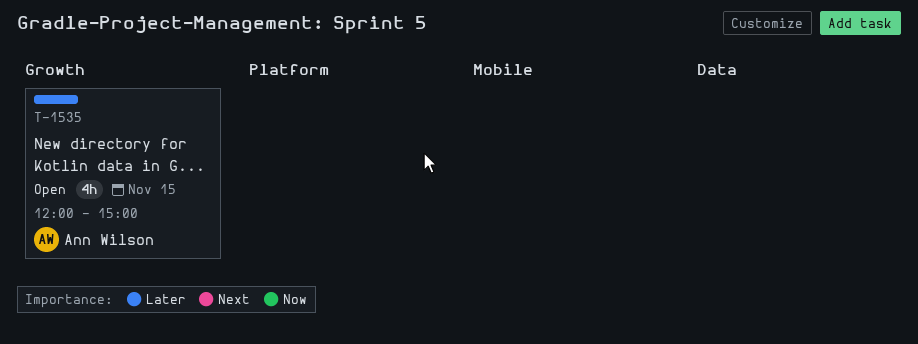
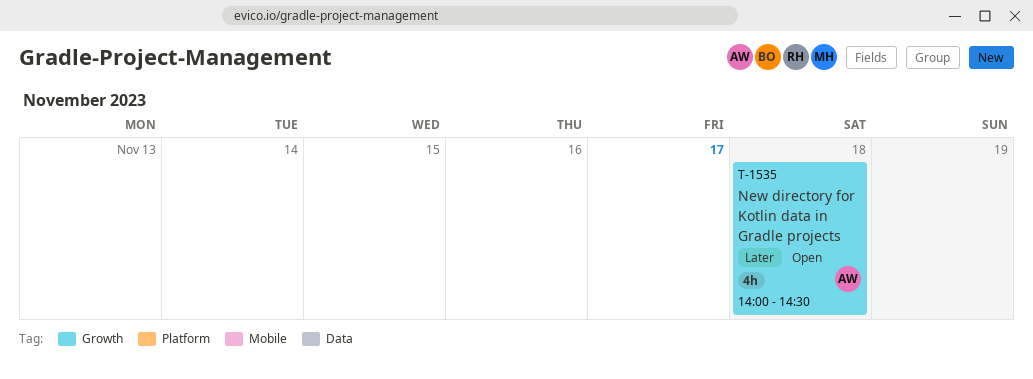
T-1535, day: Nov 15 -> Nov 18
T-1535, begins: 12:00 -> 14:00
T-1535, ends: 15:00 -> 14:30

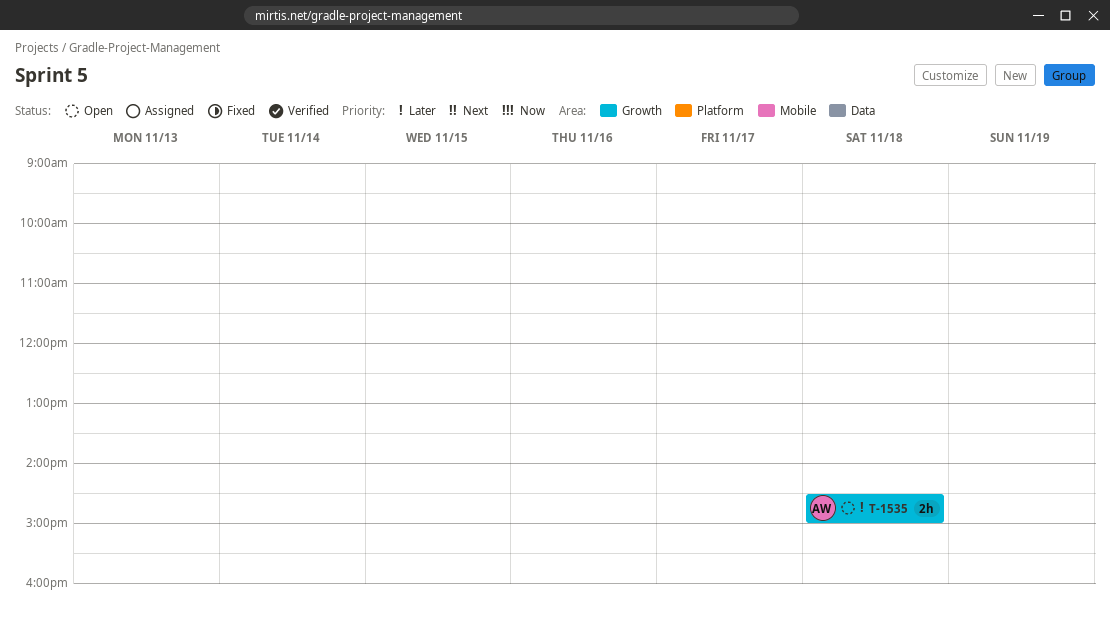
T-1535, estimate: 4h -> 2h
T-1535, begins: 14:00 -> 14:30
T-1535, ends: 14:30 -> 15:00

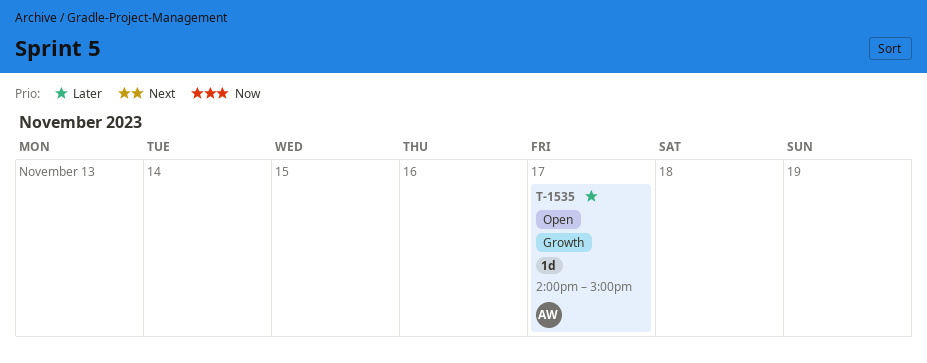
T-1535, estimate: 2h -> 1d
T-1535, day: Nov 18 -> Nov 17
T-1535, begins: 14:30 -> 14:00

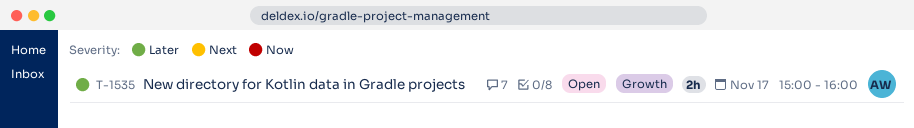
T-1535, estimate: 1d -> 2h
T-1535, begins: 14:00 -> 15:00
T-1535, ends: 15:00 -> 16:00

